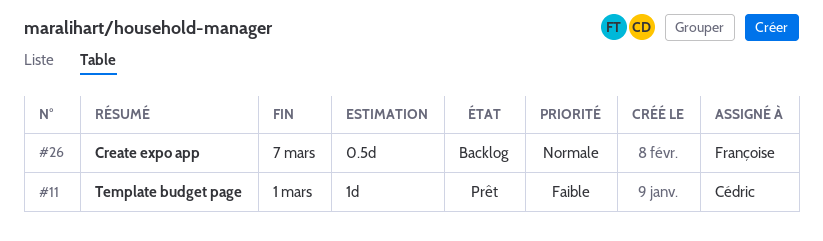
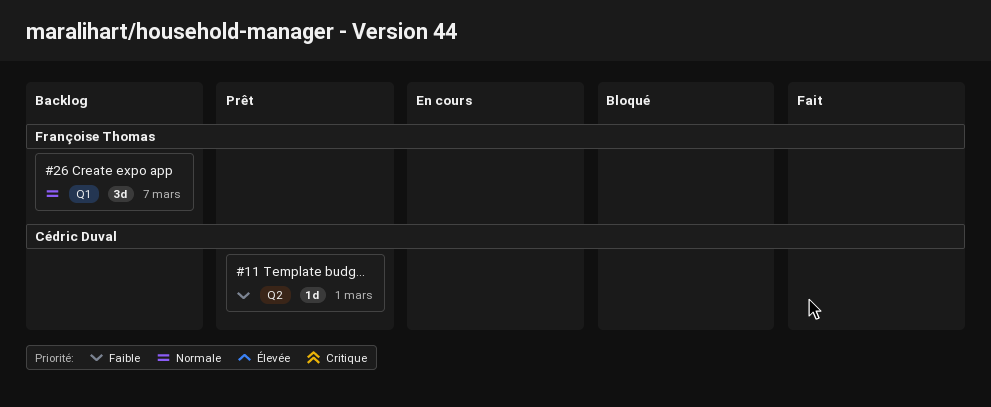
#26, estimate: 0.5d -> 3d

